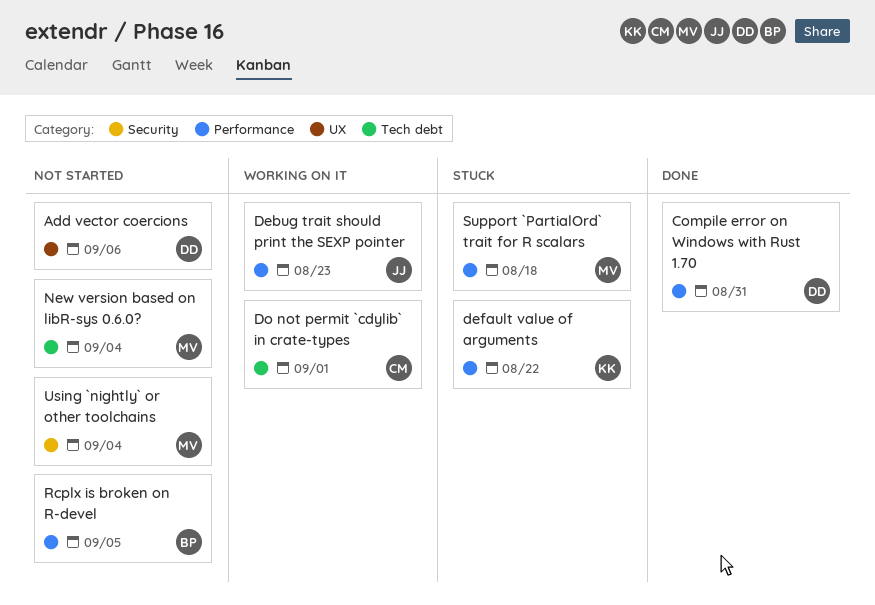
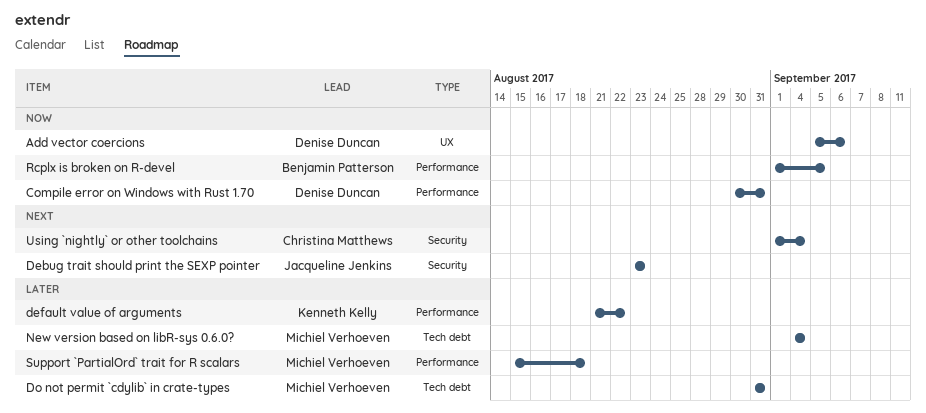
Debug trait should print the SEXP pointer, label: Performance -> Security
Do not permit `cdylib` in crate-types, owner: Christina Matthews -> Michiel Verhoeven
Do not permit `cdylib` in crate-types, due: Sep 1 -> Aug 31
Using `nightly` or other toolchains, owner: Michiel Verhoeven -> Christina Matthews

